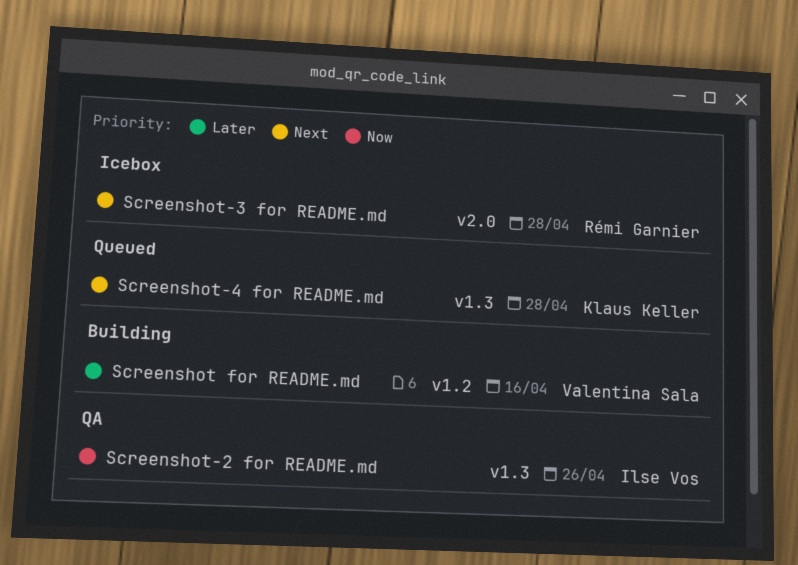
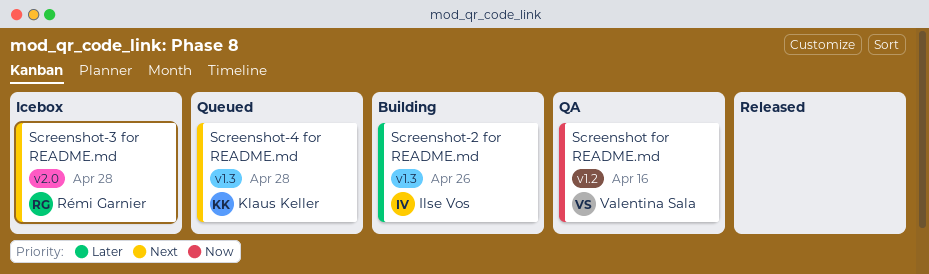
Screenshot for README.md, status: Building -> QA
Screenshot for README.md, priority: Later -> Now
Screenshot-2 for README.md, status: QA -> Building
Screenshot-2 for README.md, priority: Now -> Later

